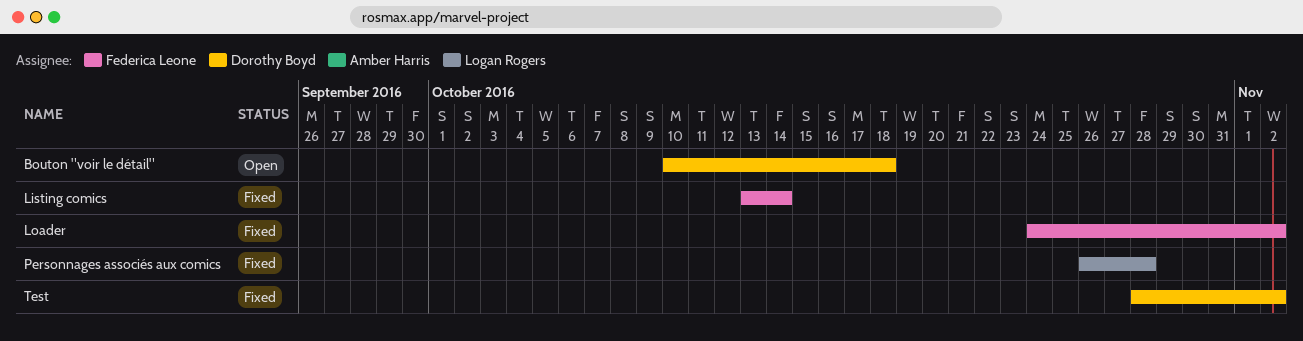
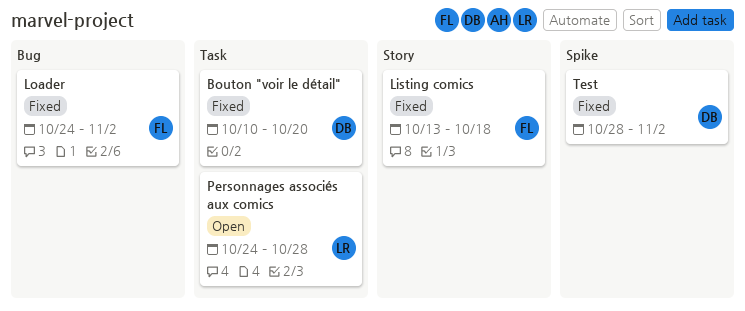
Bouton "voir le détail", status: Open -> Fixed
Bouton "voir le détail", due: Oct 18 -> Oct 20
Listing comics, due: Oct 14 -> Oct 18
Personnages associés aux comics, status: Fixed -> Open
Personnages associés aux comics, start: Oct 26 -> Oct 24

